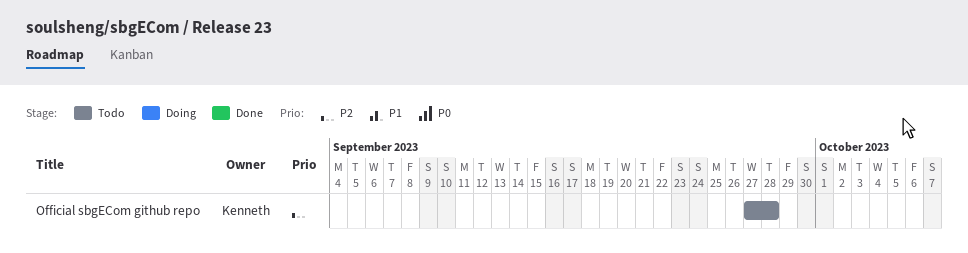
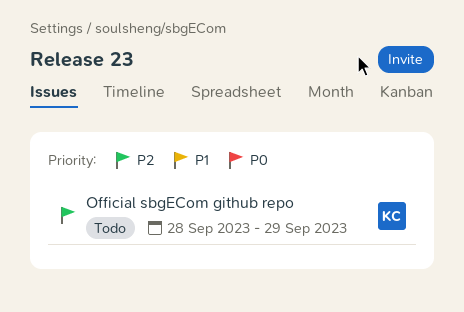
Official sbgECom github repo, start: Sep 27 -> Sep 28
Official sbgECom github repo, due: Sep 28 -> Sep 29

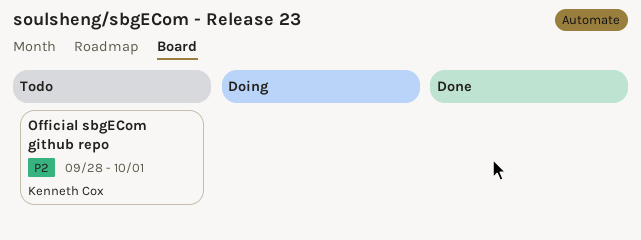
Official sbgECom github repo, due: Sep 29 -> Oct 1

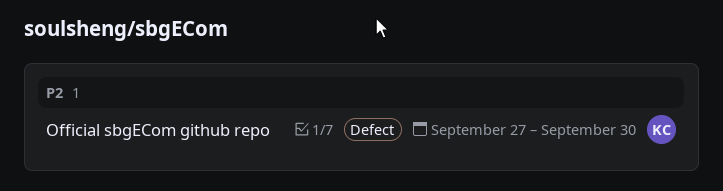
Official sbgECom github repo, start: Sep 28 -> Sep 27
Official sbgECom github repo, due: Oct 1 -> Sep 30

